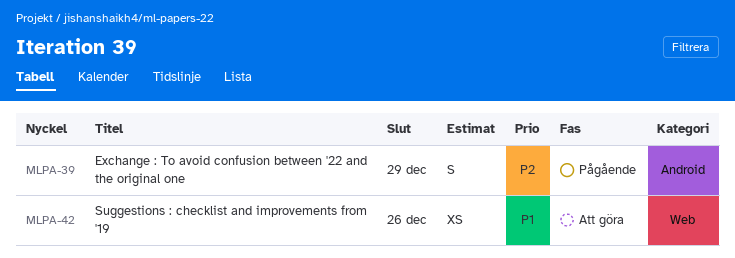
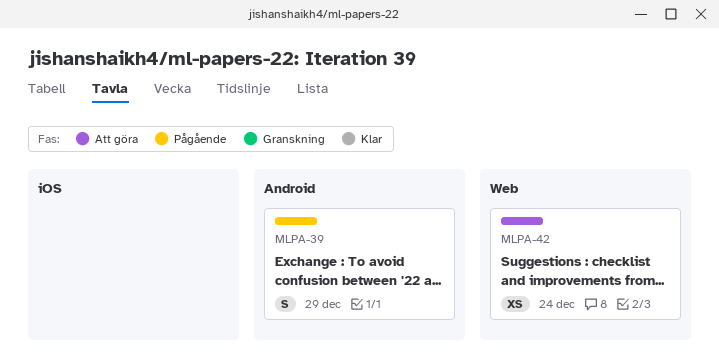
MLPA-42, due: Dec 26 -> Dec 24

